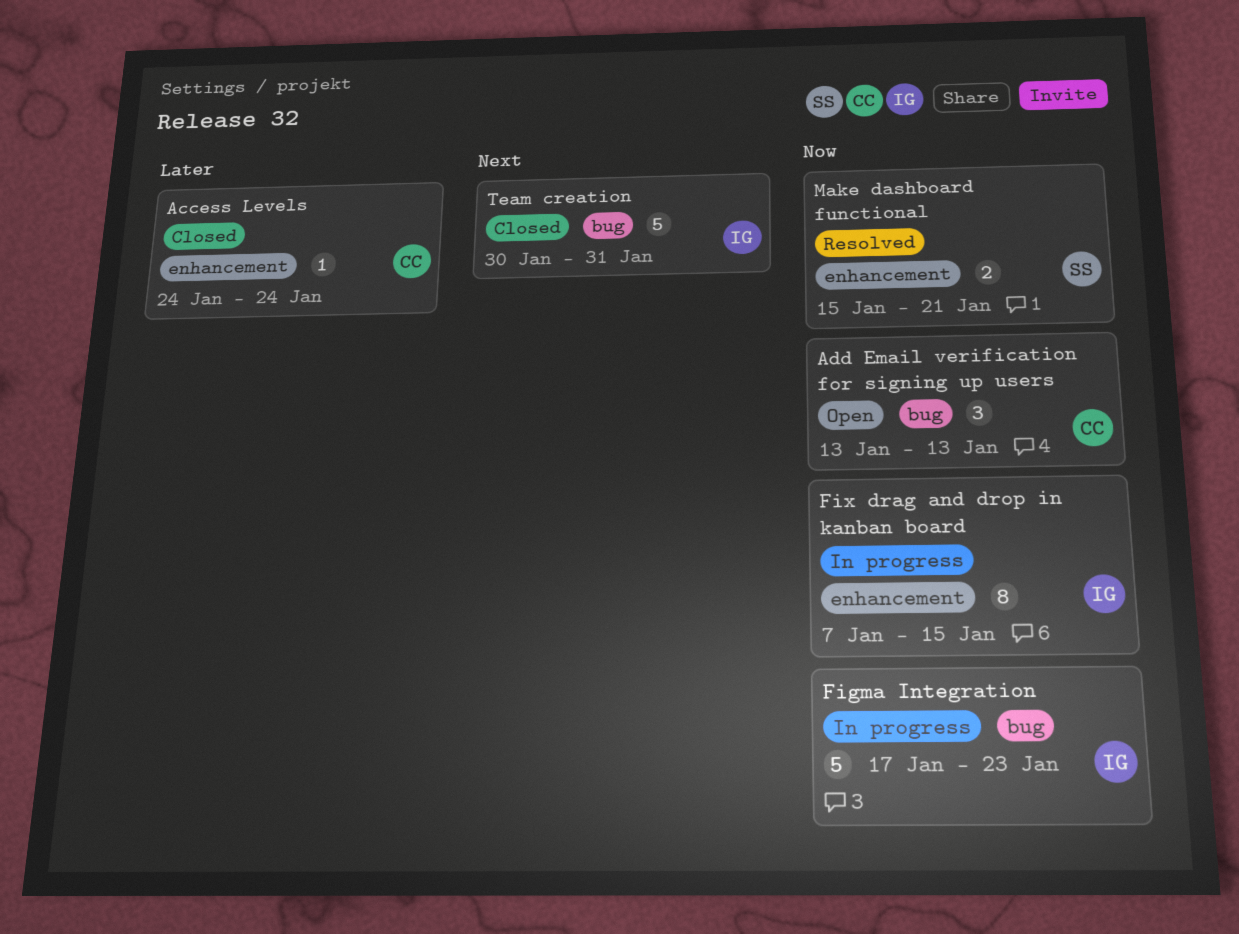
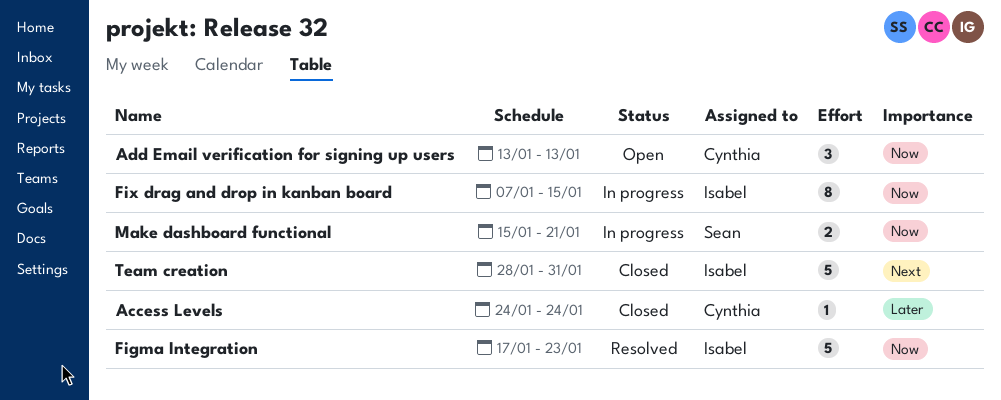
Figma Integration, status: In progress -> Resolved
Make dashboard functional, status: Resolved -> In progress
Team creation, start: Jan 30 -> Jan 28

